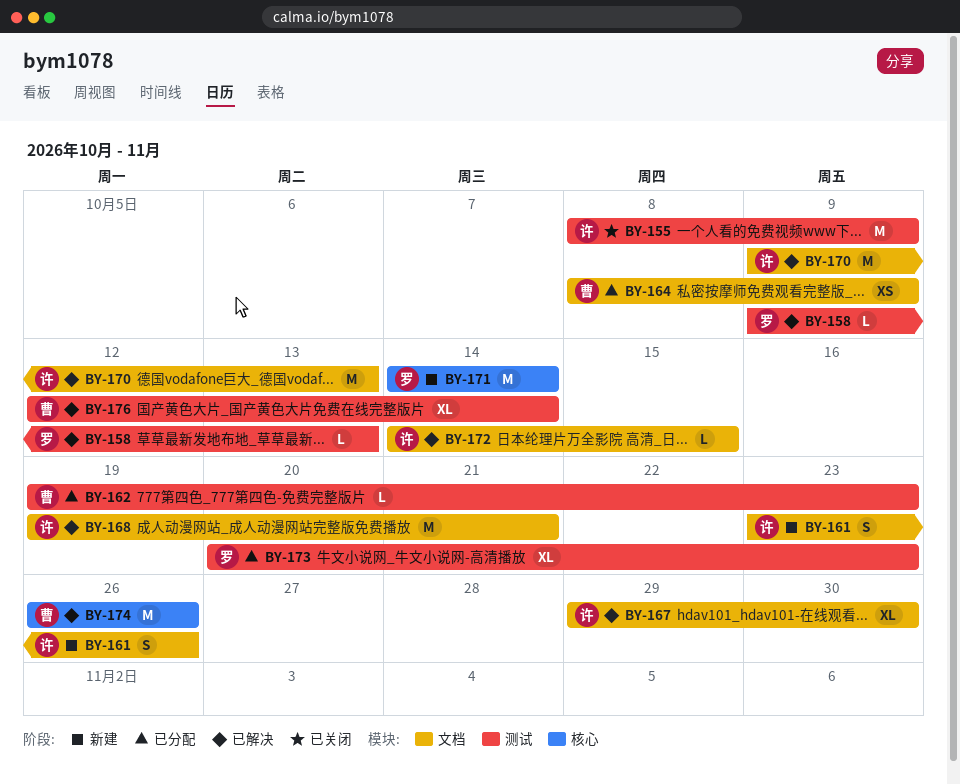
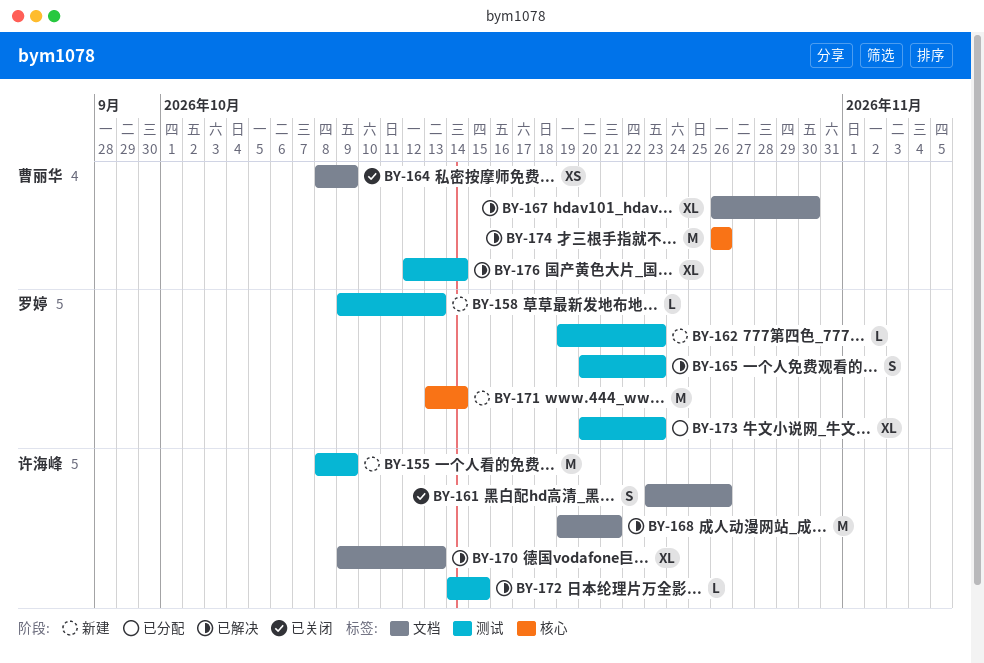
BY-155, status: 已关闭 -> 新建
BY-158, status: 已解决 -> 新建
BY-161, status: 新建 -> 已关闭
BY-162, status: 已分配 -> 新建
BY-162, owner: 曹丽华 -> 罗婷
BY-164, status: 已分配 -> 已关闭
BY-165: none -> present
BY-167, owner: 许海峰 -> 曹丽华
BY-167, start: Oct 29 -> Oct 26
BY-170, estimate: M -> XL
BY-171, start: Oct 14 -> Oct 13
BY-172, label: 文档 -> 测试

